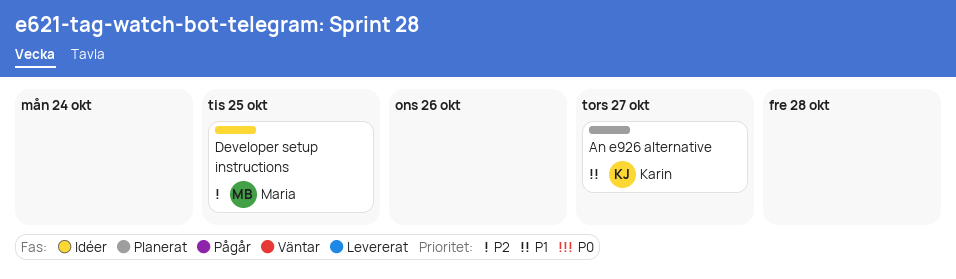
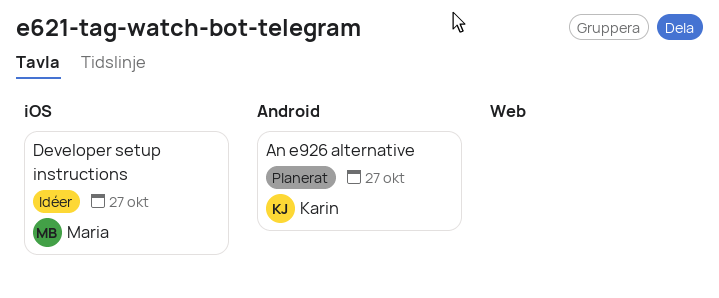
Developer setup instructions, due: Oct 25 -> Oct 27

